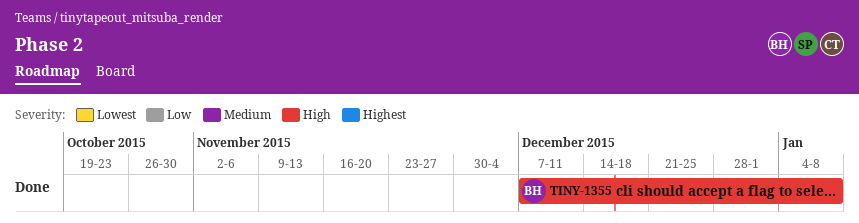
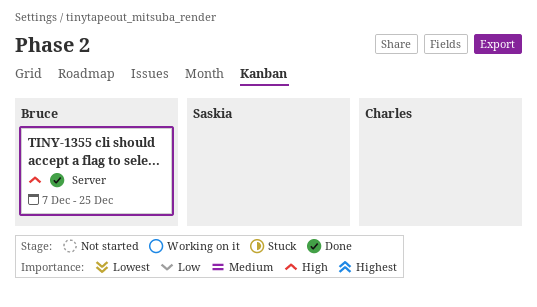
TINY-1355, due: Jan 8 -> Dec 25

